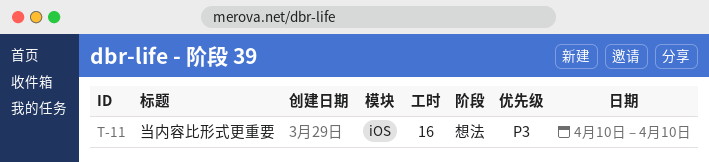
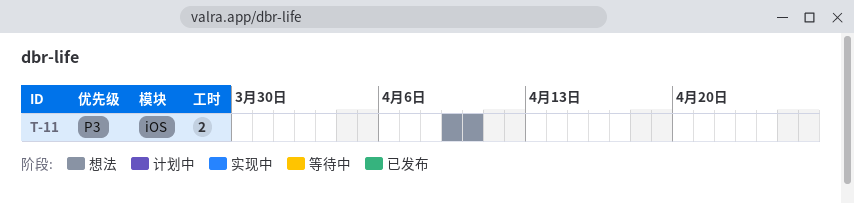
T-11, estimate: 16 -> 2
T-11, start: Apr 10 -> Apr 9

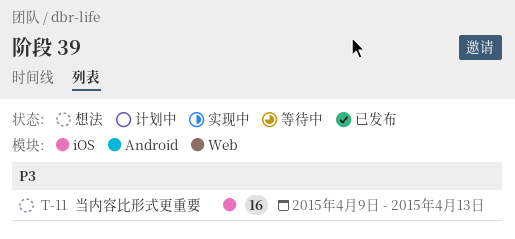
T-11, estimate: 2 -> 16
T-11, due: Apr 10 -> Apr 13

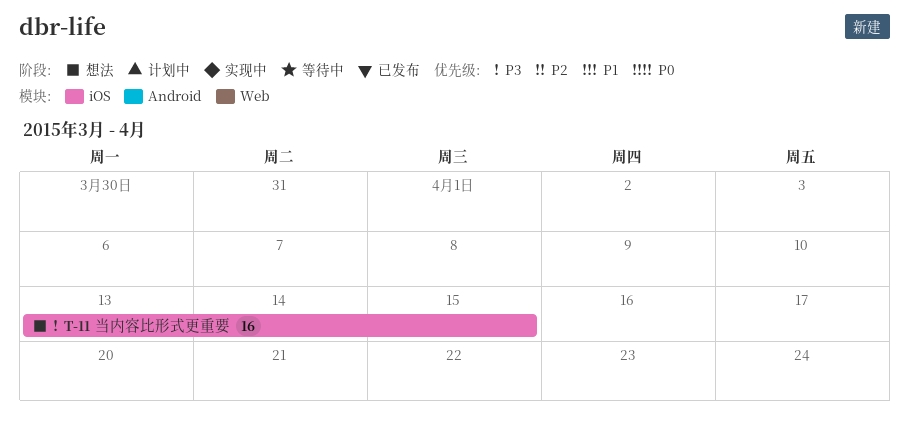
T-11, start: Apr 9 -> Apr 13
T-11, due: Apr 13 -> Apr 15

